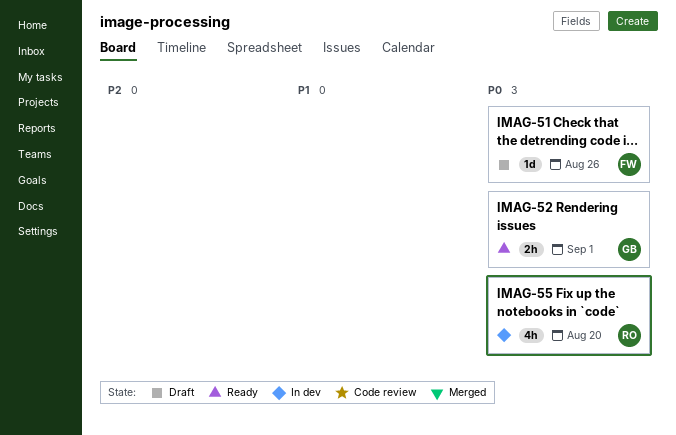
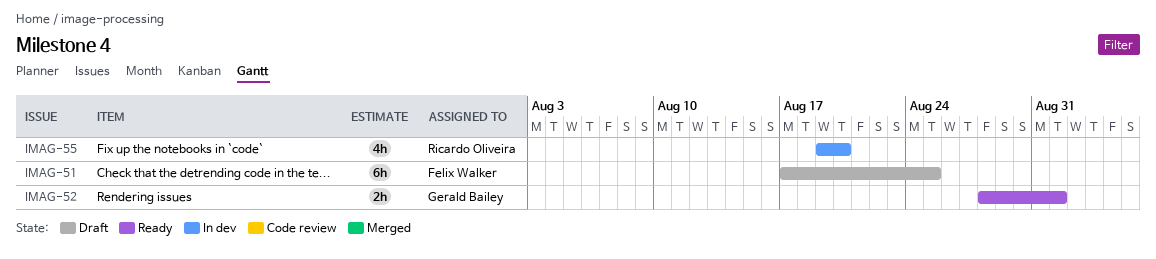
IMAG-51, estimate: 1d -> 6h
IMAG-51, due: Aug 26 -> Aug 25

